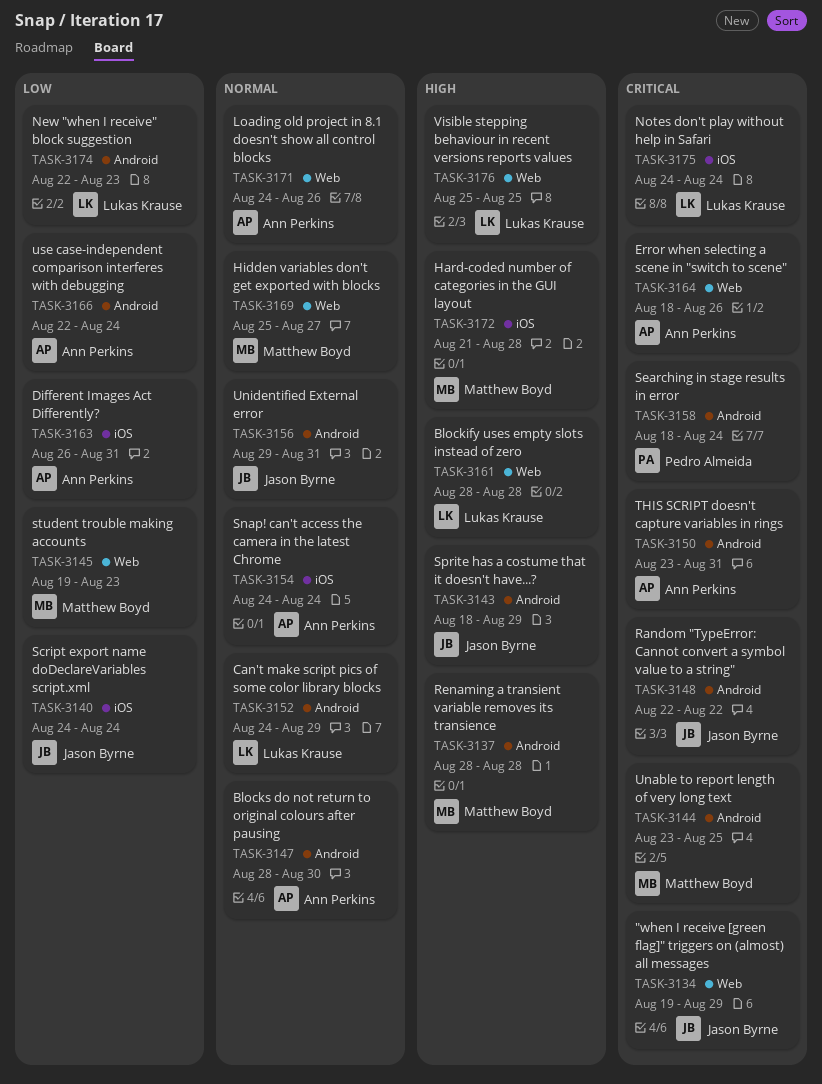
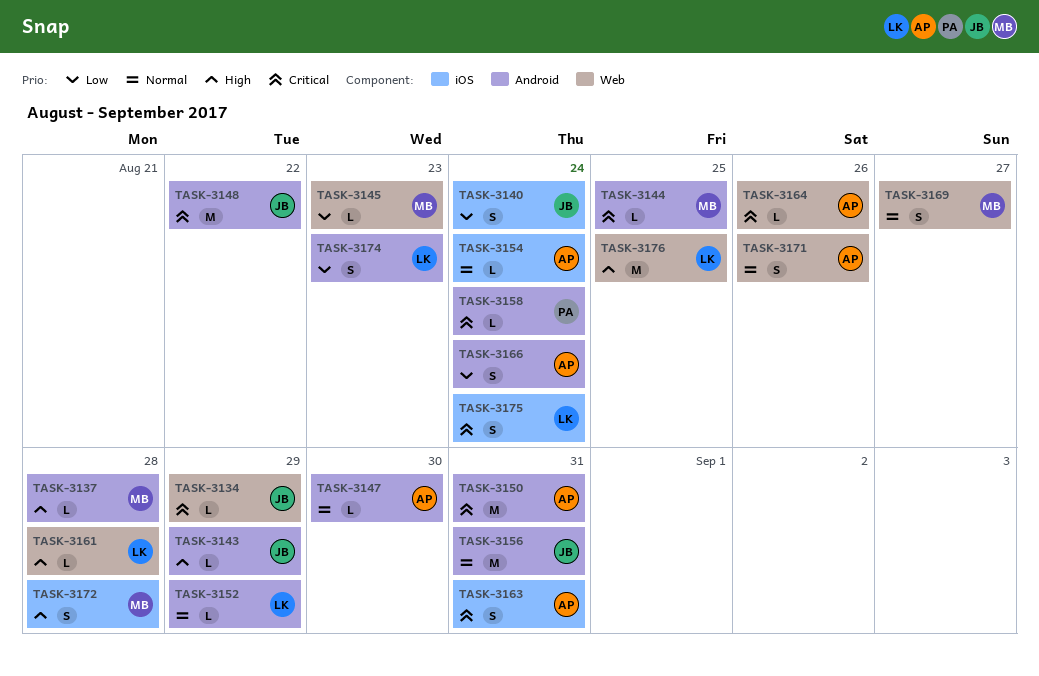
TASK-3163, priority: Low -> Critical

